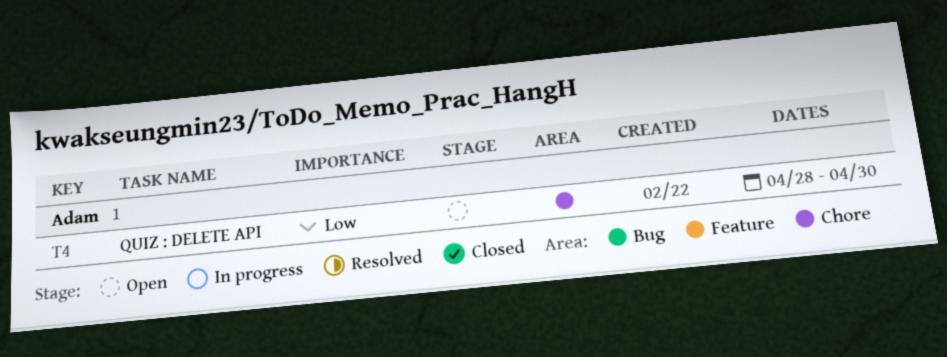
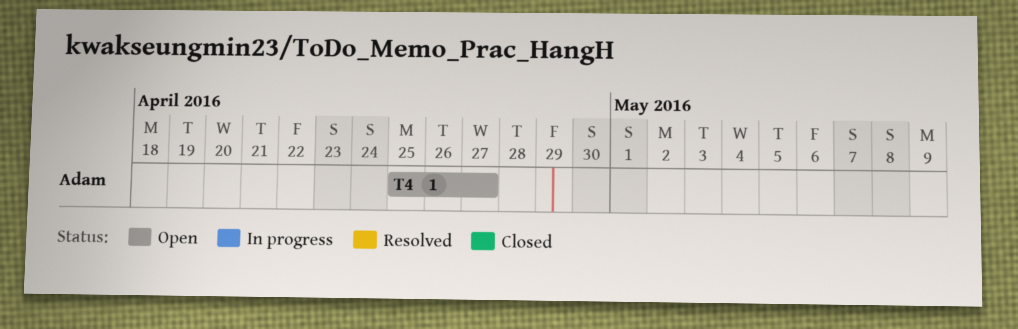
T4, start: Apr 28 -> Apr 25
T4, due: Apr 30 -> Apr 27

